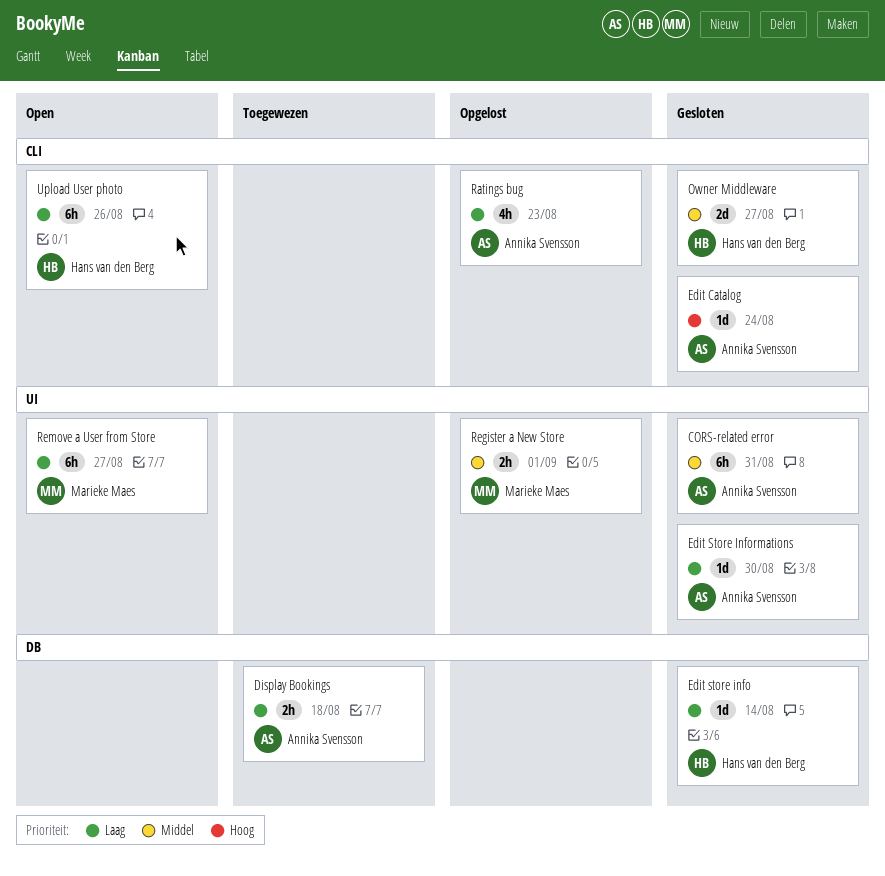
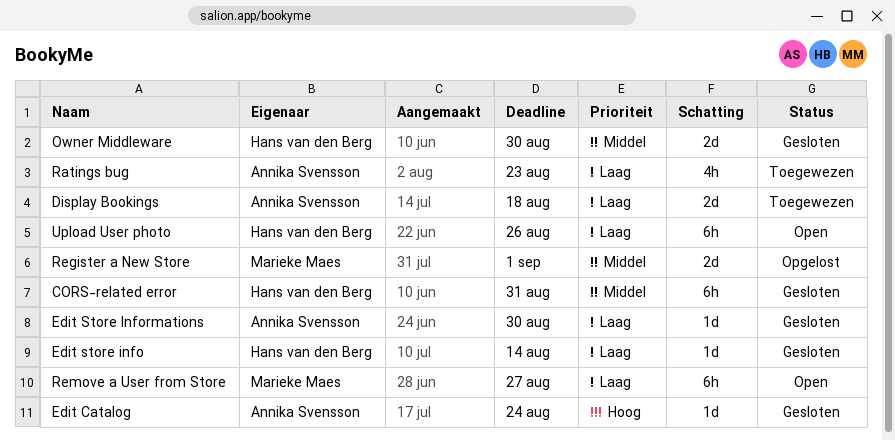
CORS-related error, owner: Annika Svensson -> Hans van den Berg
Display Bookings, estimate: 2h -> 2d
Owner Middleware, due: Aug 27 -> Aug 30
Ratings bug, status: Opgelost -> Toegewezen
Register a New Store, estimate: 2h -> 2d

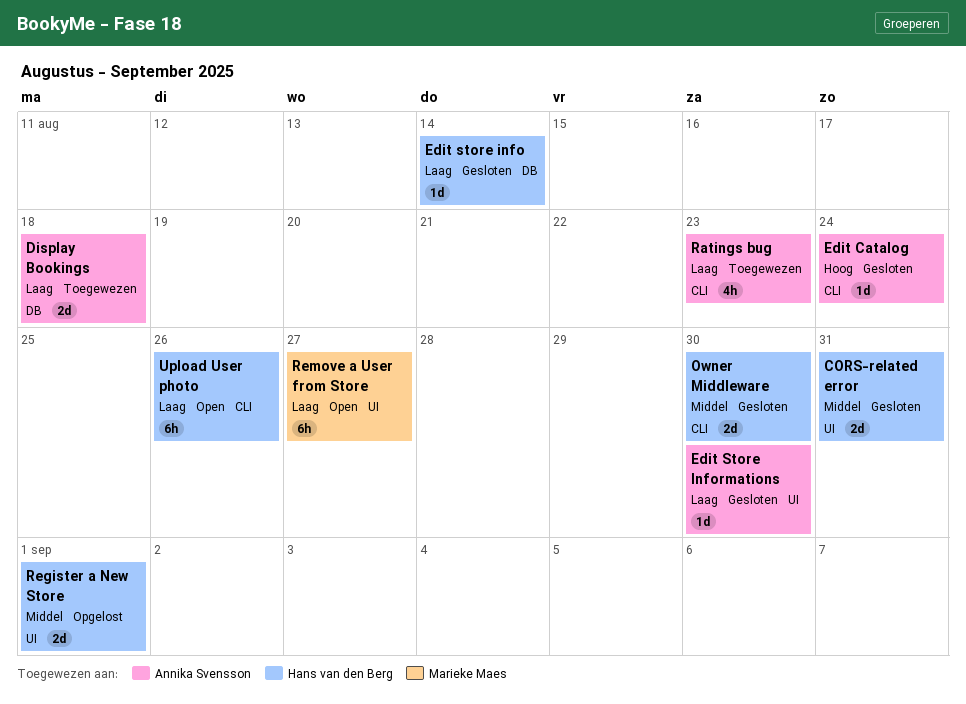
CORS-related error, estimate: 6h -> 2d
Register a New Store, owner: Marieke Maes -> Hans van den Berg

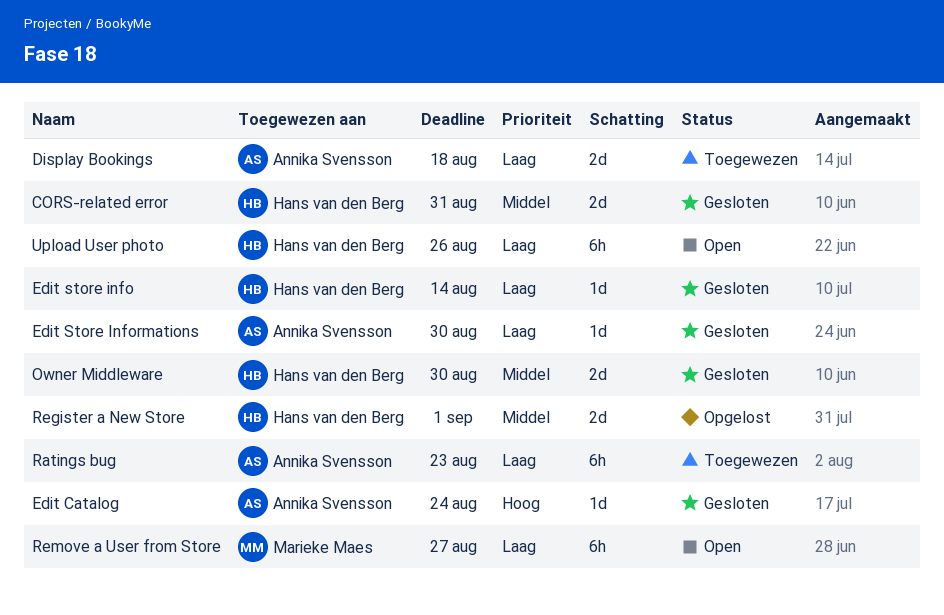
Ratings bug, estimate: 4h -> 6h

